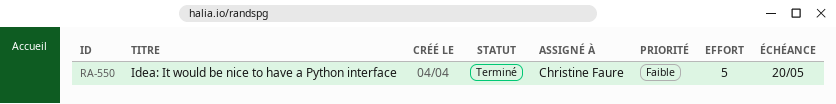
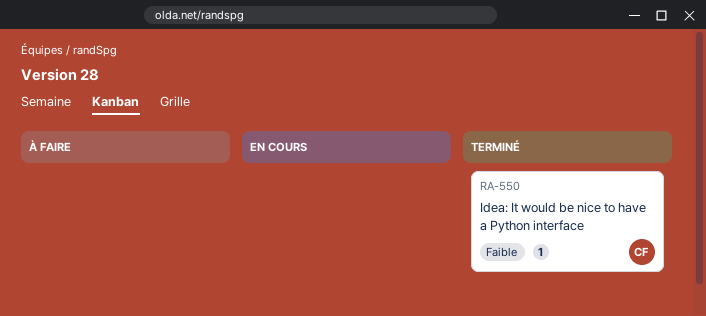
RA-550, estimate: 5 -> 1

